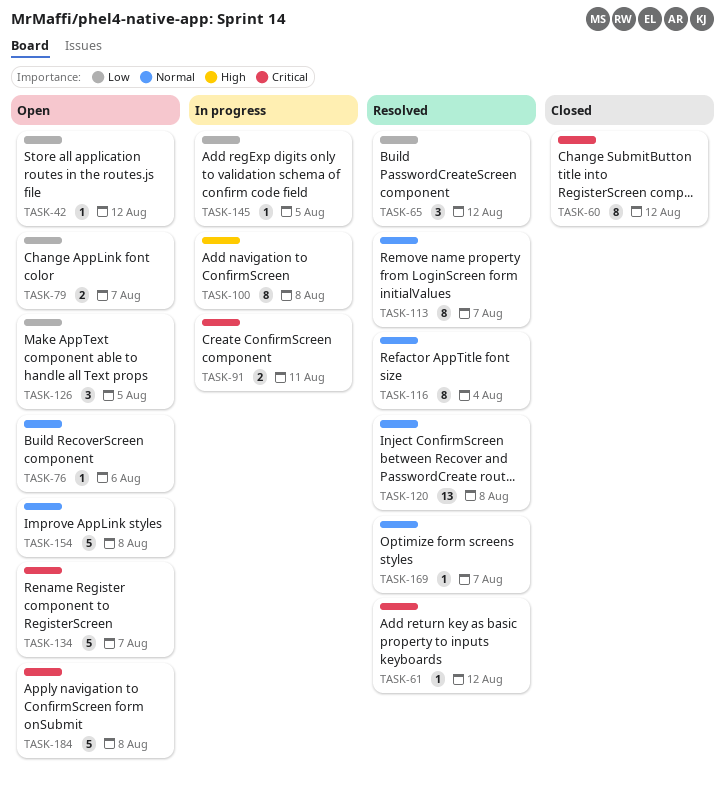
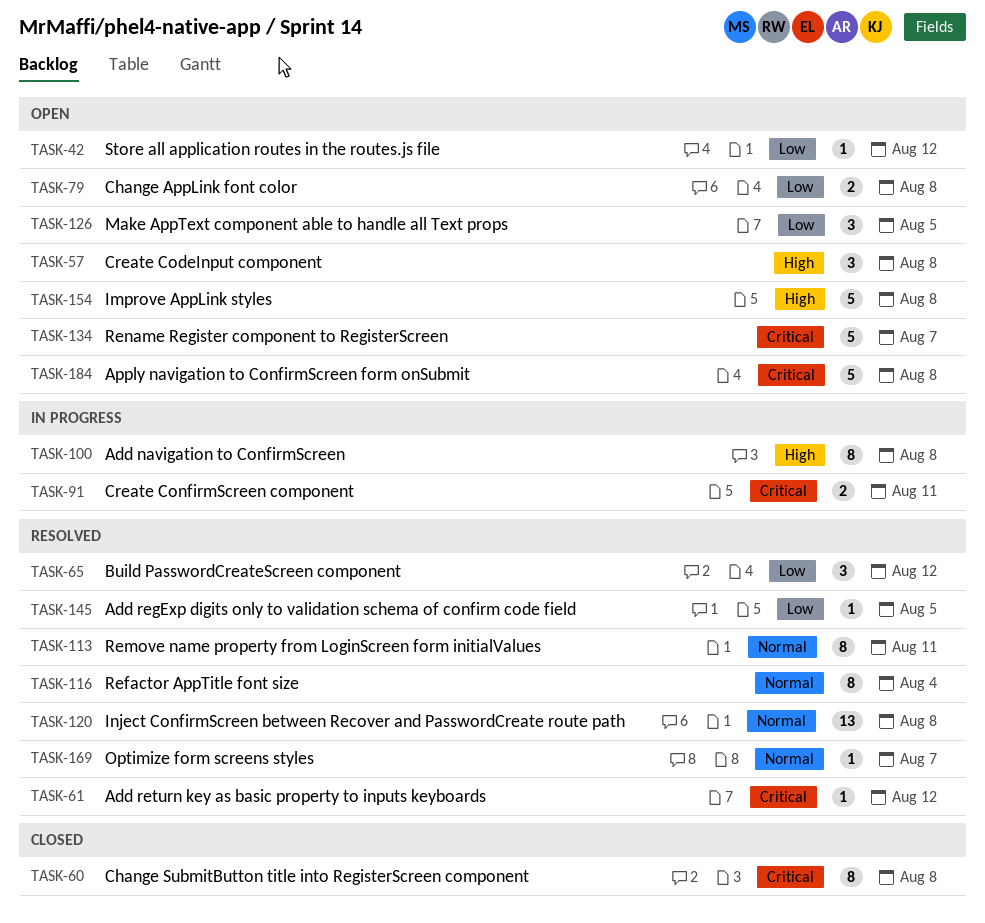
TASK-57: none -> present
TASK-60, due: Aug 12 -> Aug 8
TASK-76: present -> none
TASK-79, due: Aug 7 -> Aug 8
TASK-113, due: Aug 7 -> Aug 11
TASK-145, status: In progress -> Resolved
TASK-154, priority: Normal -> High

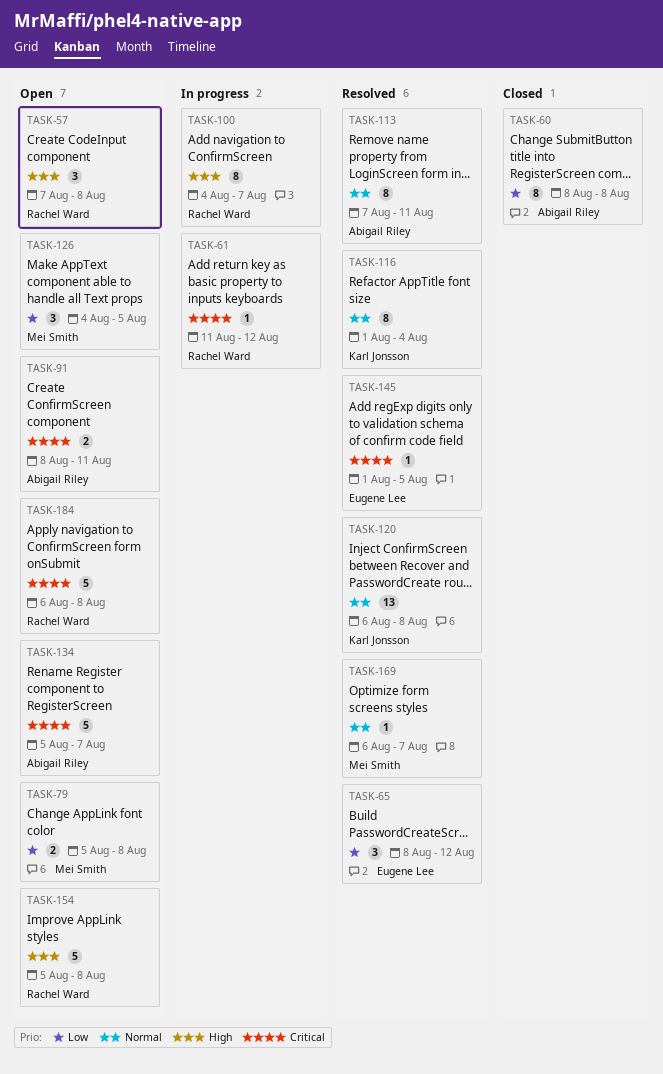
TASK-42: present -> none
TASK-60, priority: Critical -> Low
TASK-61, status: Resolved -> In progress
TASK-91, status: In progress -> Open
TASK-100, due: Aug 8 -> Aug 7
TASK-145, priority: Low -> Critical

